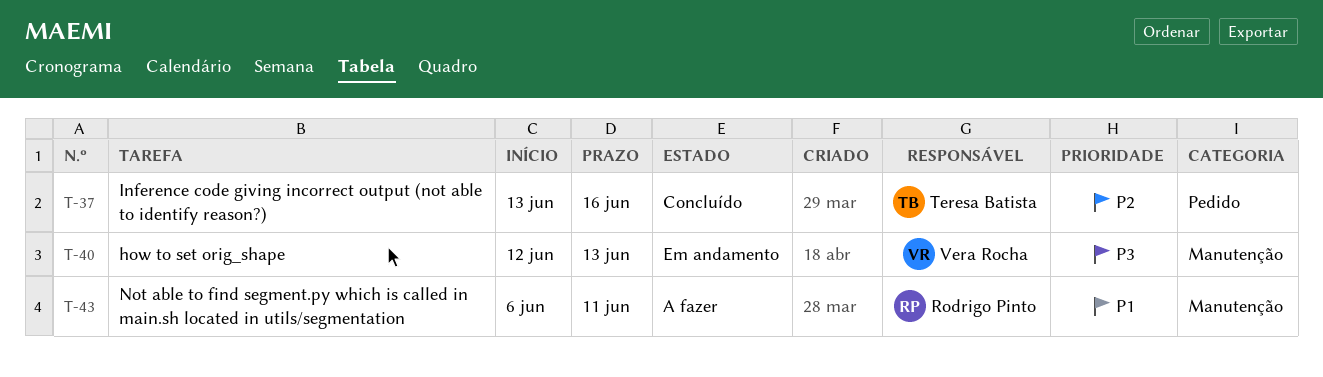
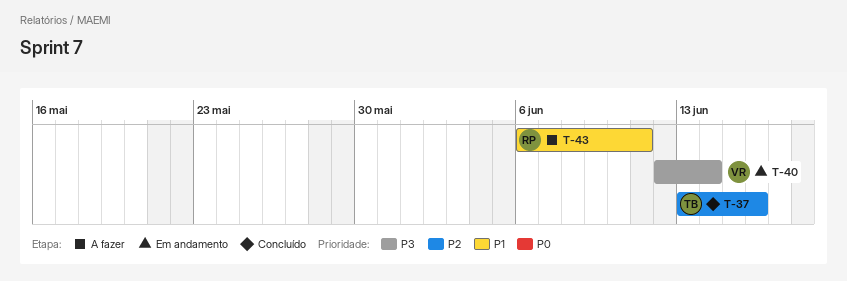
T-40, due: Jun 13 -> Jun 14

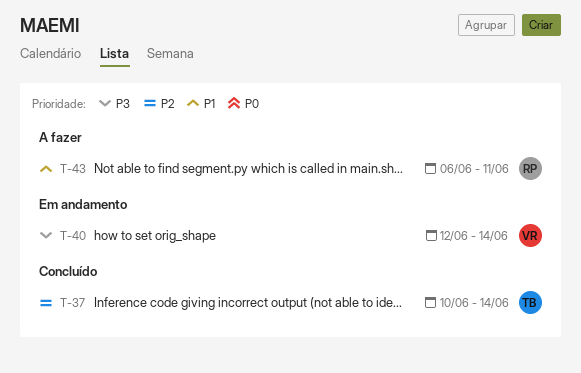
T-37, start: Jun 13 -> Jun 10
T-37, due: Jun 16 -> Jun 14

